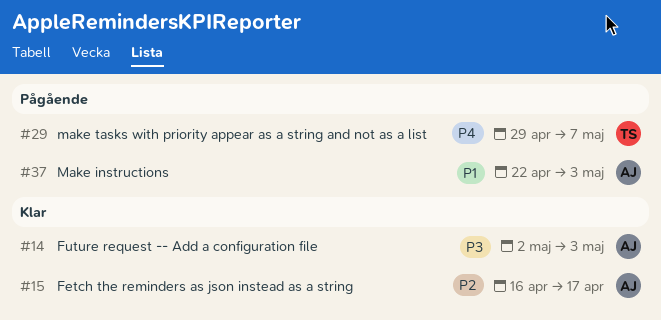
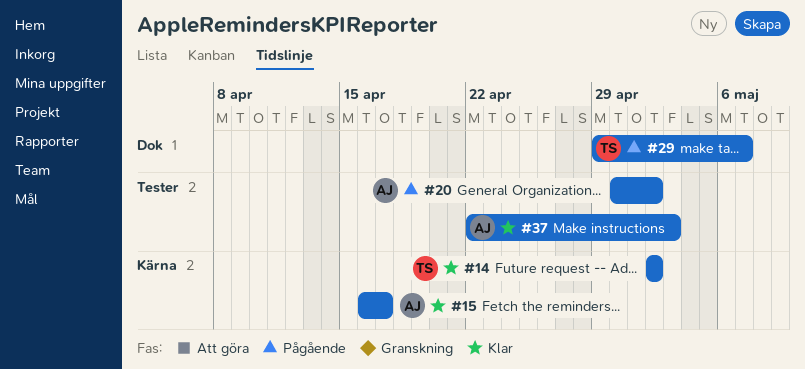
#14, owner: AJ -> TS
#14, due: May 3 -> May 2
#20: none -> present
#37, status: Pågående -> Klar

